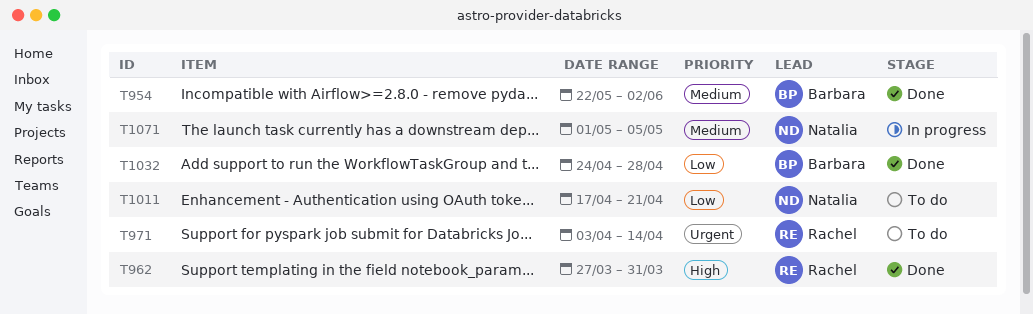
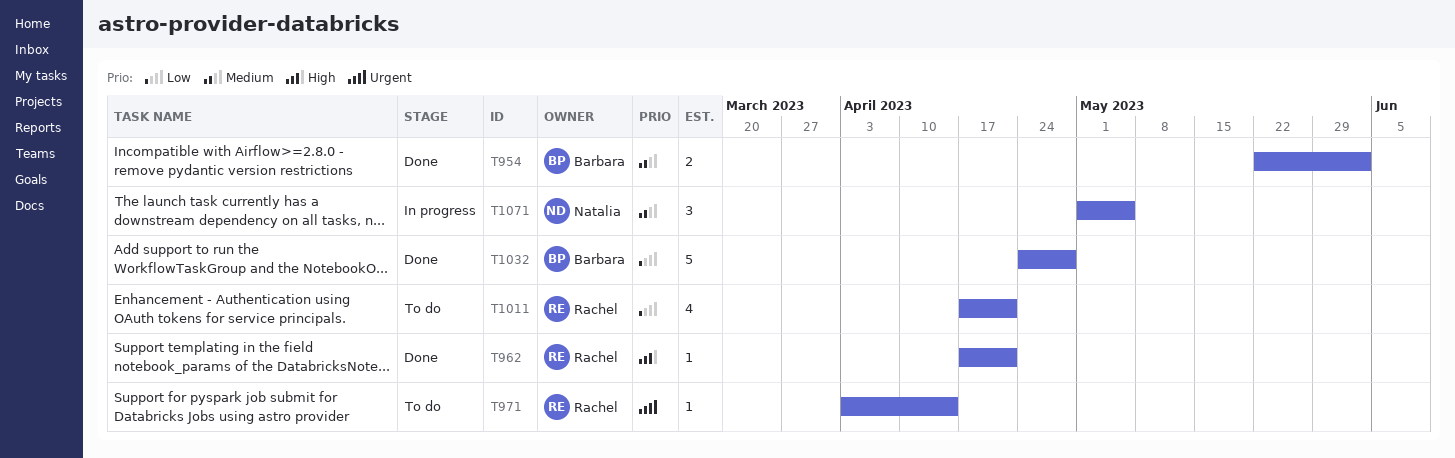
T962, start: Mar 27 -> Apr 17
T962, due: Mar 31 -> Apr 21
T1011, owner: Natalia -> Rachel

